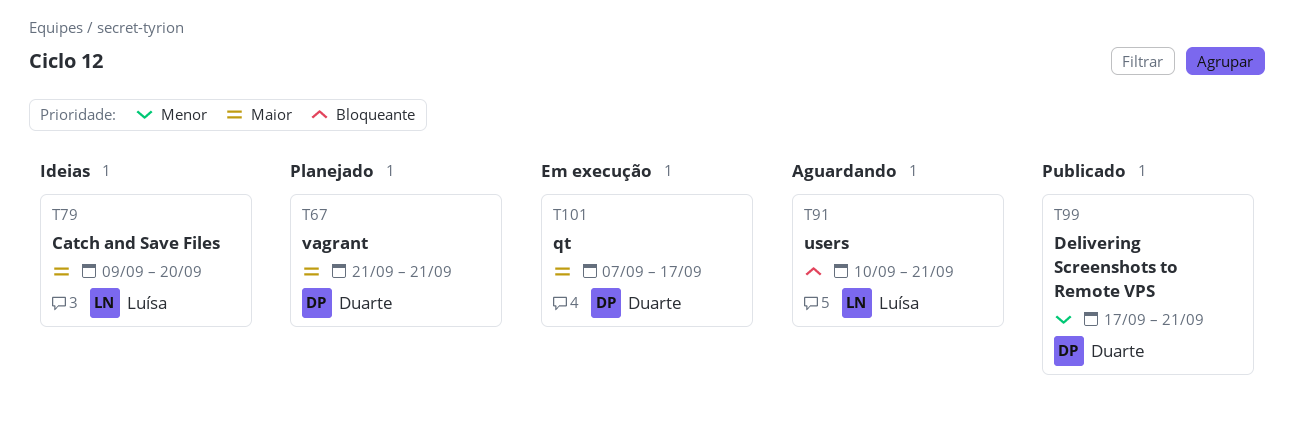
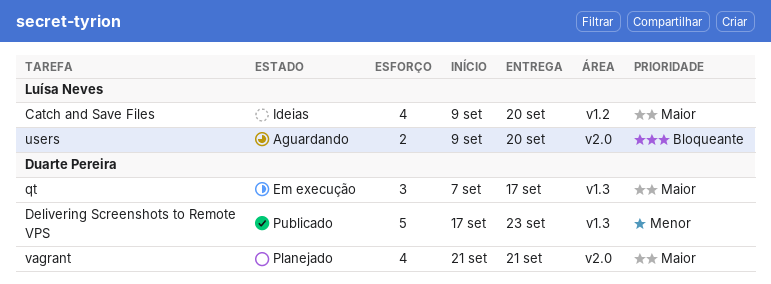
Delivering Screenshots to Remote VPS, due: Sep 21 -> Sep 23
users, start: Sep 10 -> Sep 9
users, due: Sep 21 -> Sep 20

